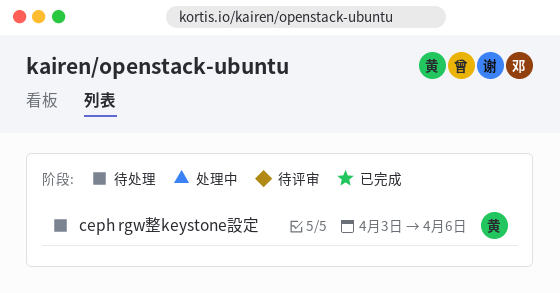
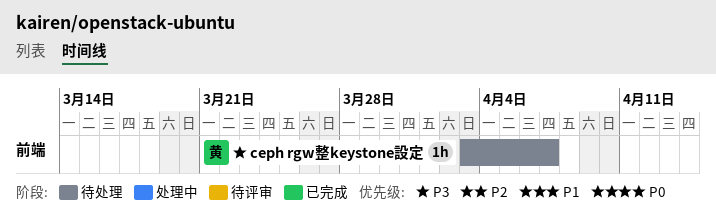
ceph rgw整keystone設定, due: Apr 6 -> Apr 7

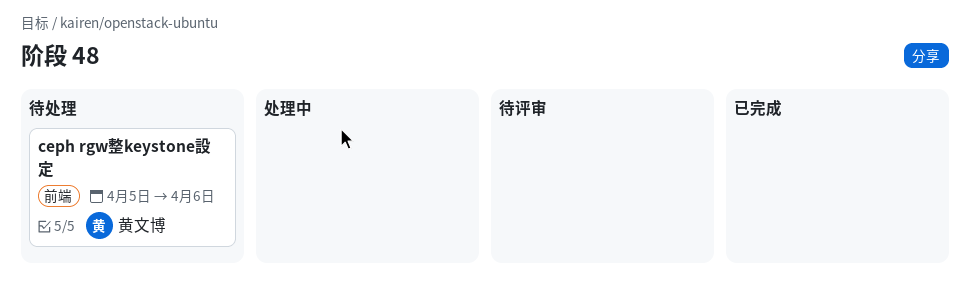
ceph rgw整keystone設定, start: Apr 3 -> Apr 5
ceph rgw整keystone設定, due: Apr 7 -> Apr 6

